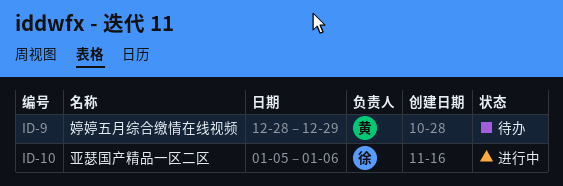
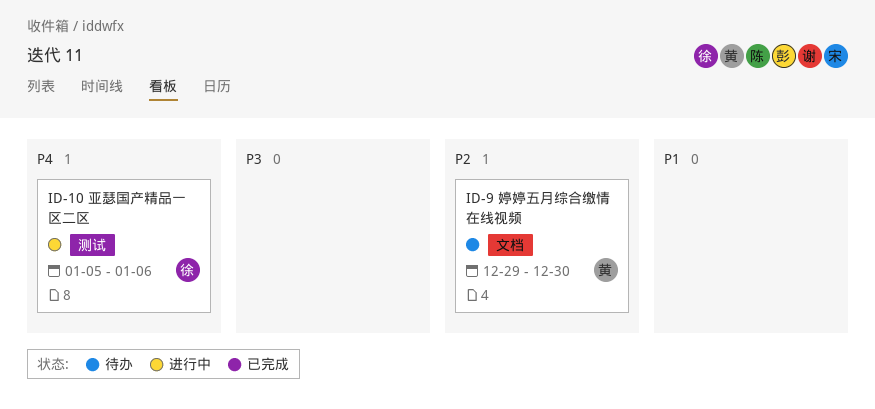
ID-9, start: Dec 28 -> Dec 29
ID-9, due: Dec 29 -> Dec 30

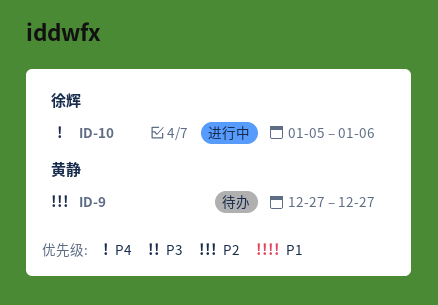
ID-9, start: Dec 29 -> Dec 27
ID-9, due: Dec 30 -> Dec 27

